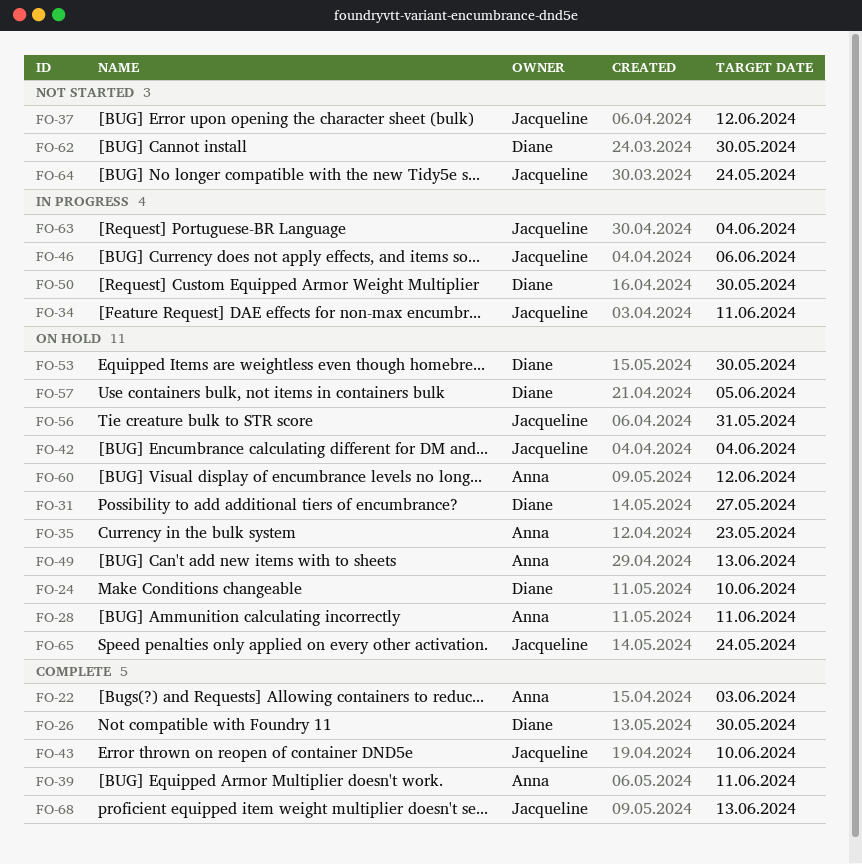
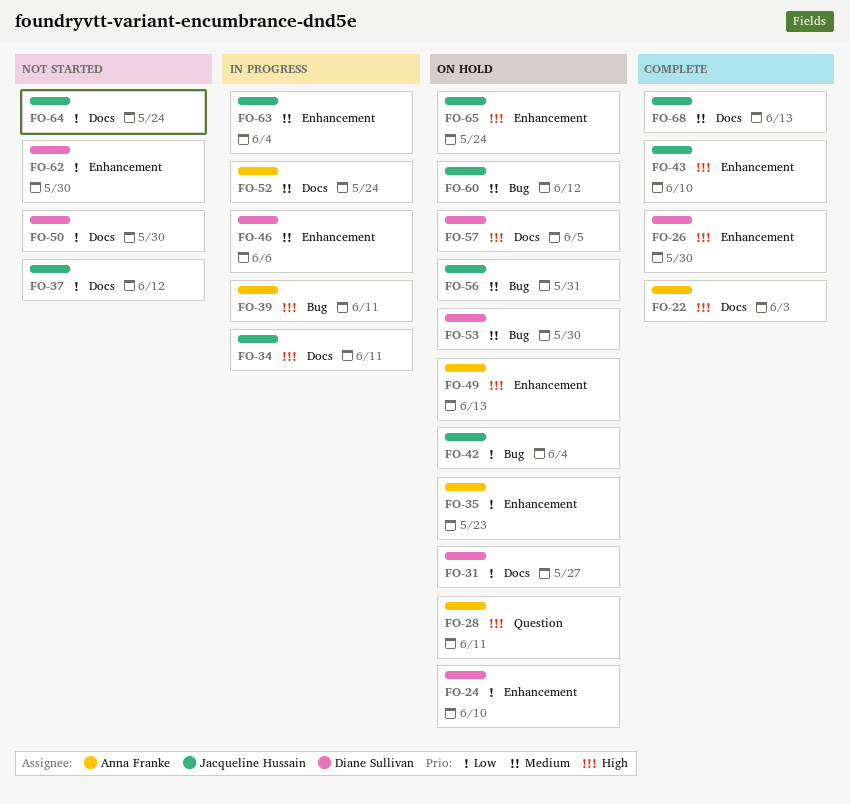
FO-39, status: Complete -> In progress
FO-46, owner: Jacqueline Hussain -> Diane Sullivan
FO-50, status: In progress -> Not started
FO-52: none -> present
FO-60, owner: Anna Franke -> Jacqueline Hussain

